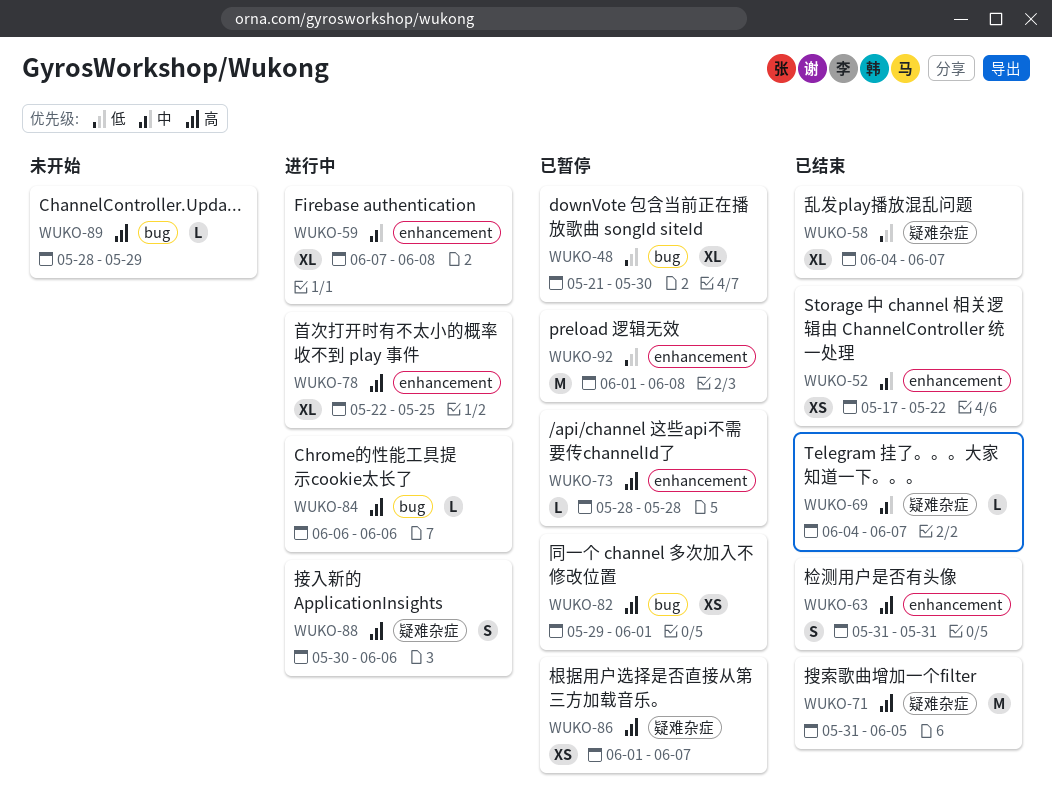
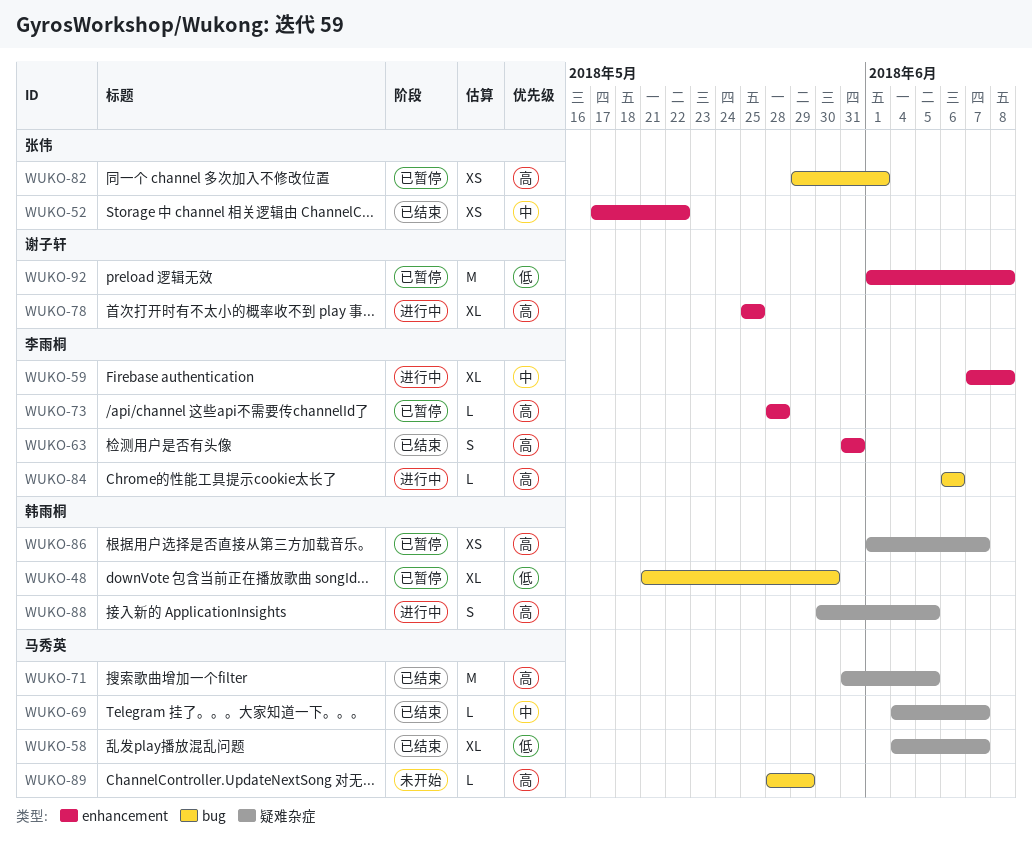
WUKO-78, start: May 22 -> May 25
WUKO-88, due: Jun 6 -> Jun 5

